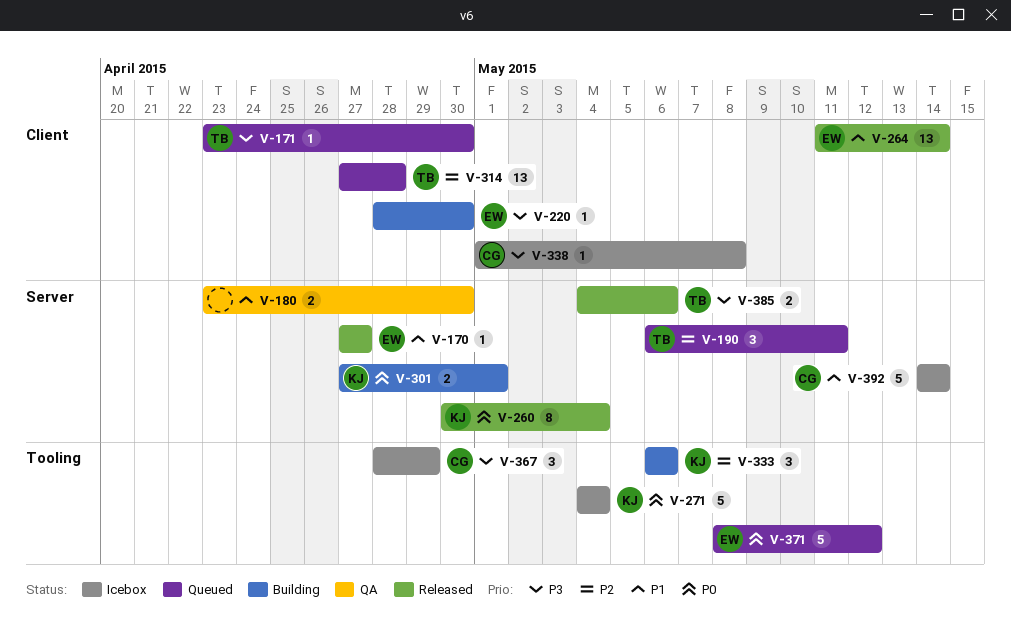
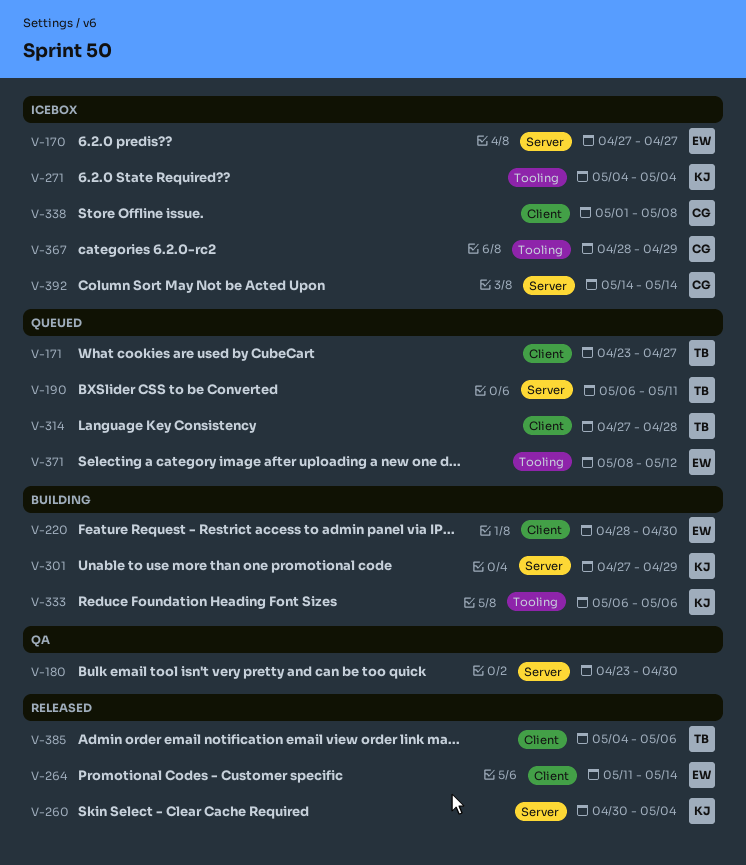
V-170, status: Released -> Icebox
V-171, due: Apr 30 -> Apr 27
V-301, due: May 1 -> Apr 29
V-385, label: Server -> Client

